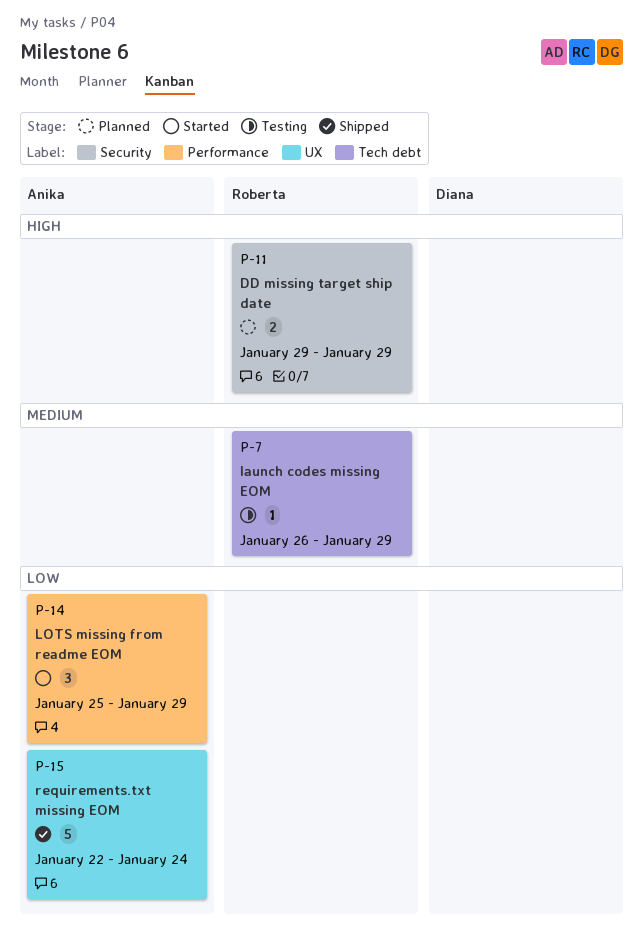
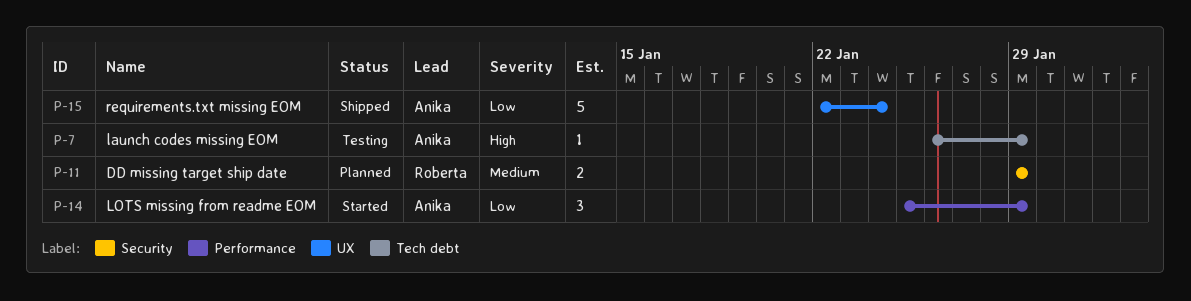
P-7, owner: Roberta -> Anika
P-7, priority: Medium -> High
P-11, priority: High -> Medium

